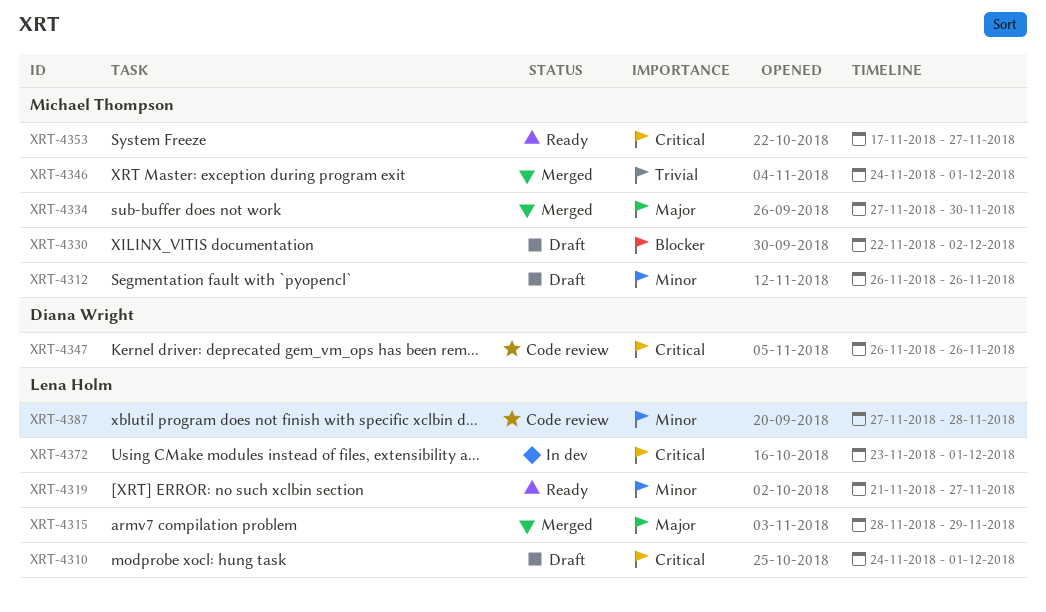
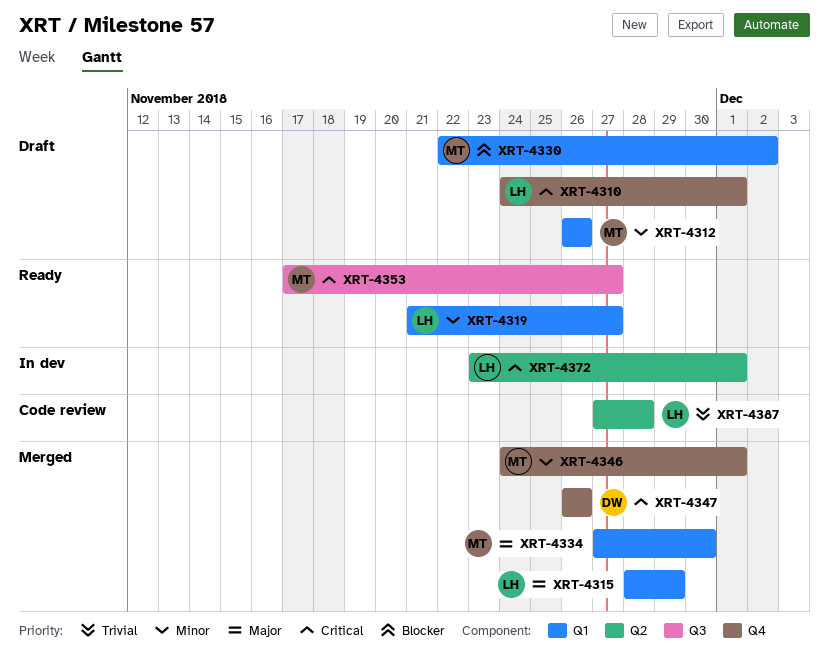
XRT-4346, priority: Trivial -> Minor
XRT-4347, status: Code review -> Merged
XRT-4387, priority: Minor -> Trivial

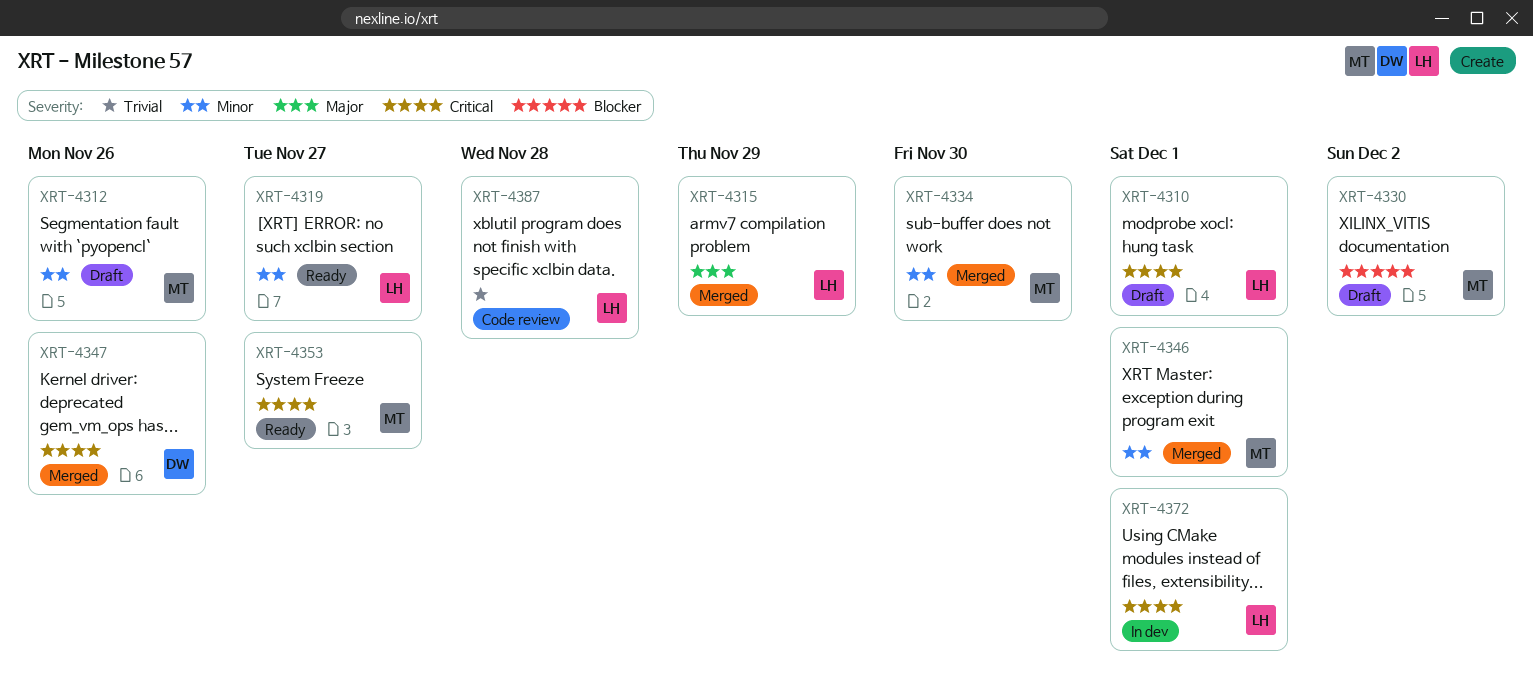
XRT-4334, priority: Major -> Minor

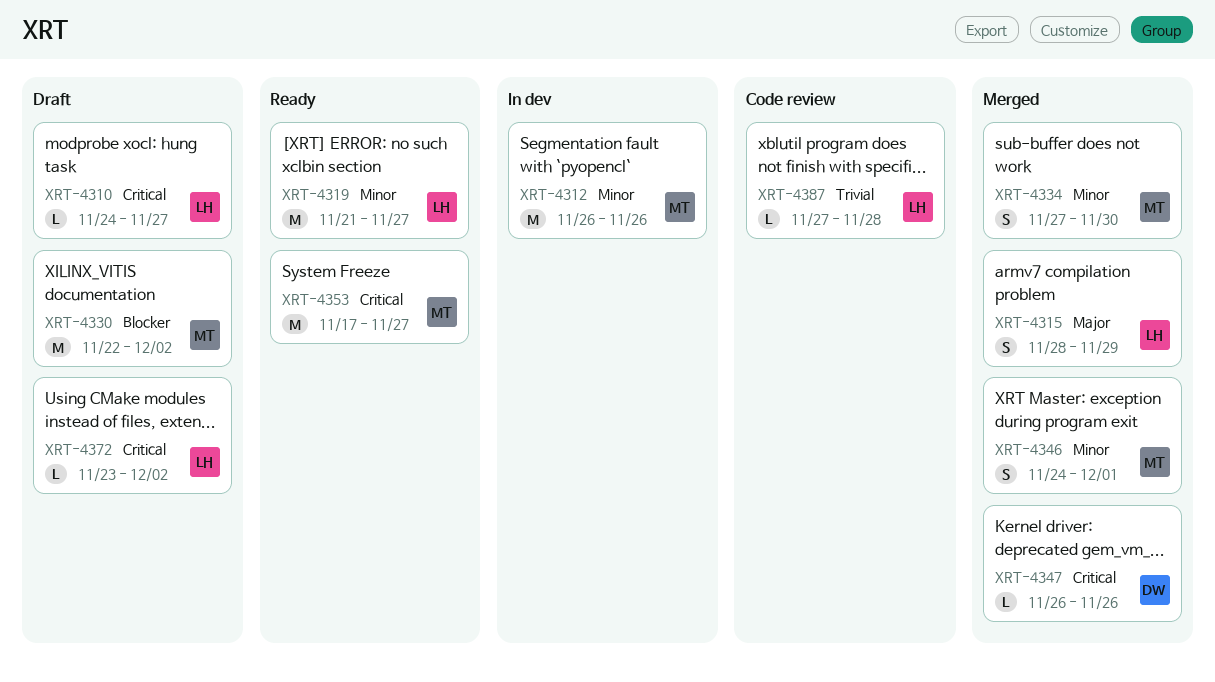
XRT-4310, due: Dec 1 -> Nov 27
XRT-4312, status: Draft -> In dev
XRT-4372, status: In dev -> Draft
XRT-4372, due: Dec 1 -> Dec 2

